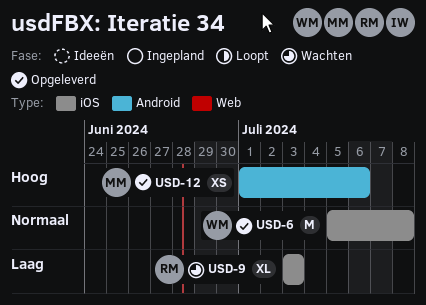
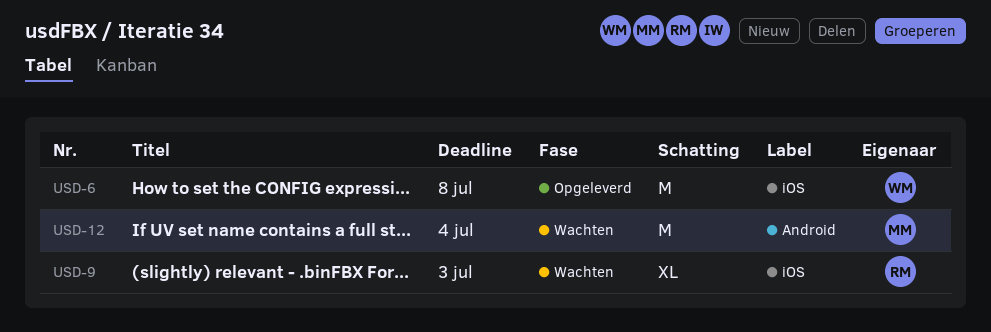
USD-12, status: Opgeleverd -> Wachten
USD-12, estimate: XS -> M
USD-12, due: Jul 6 -> Jul 4

